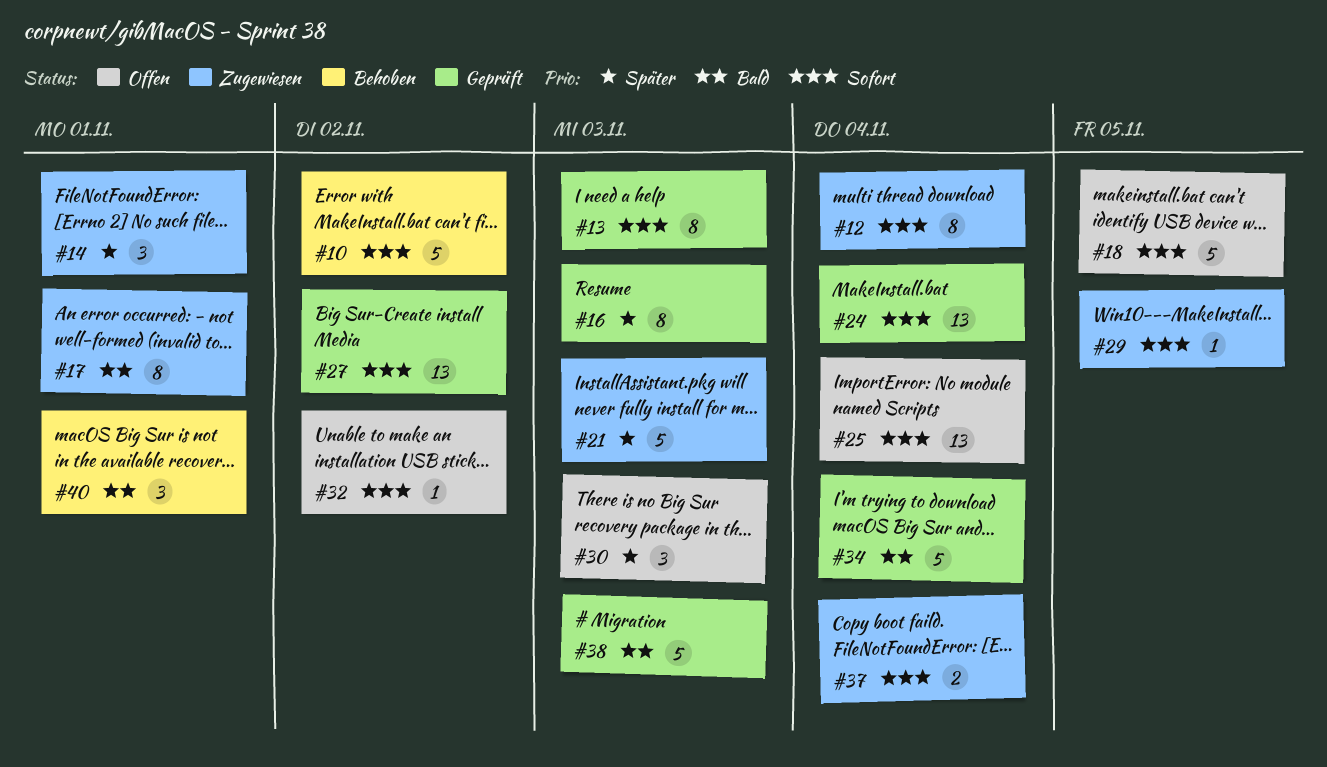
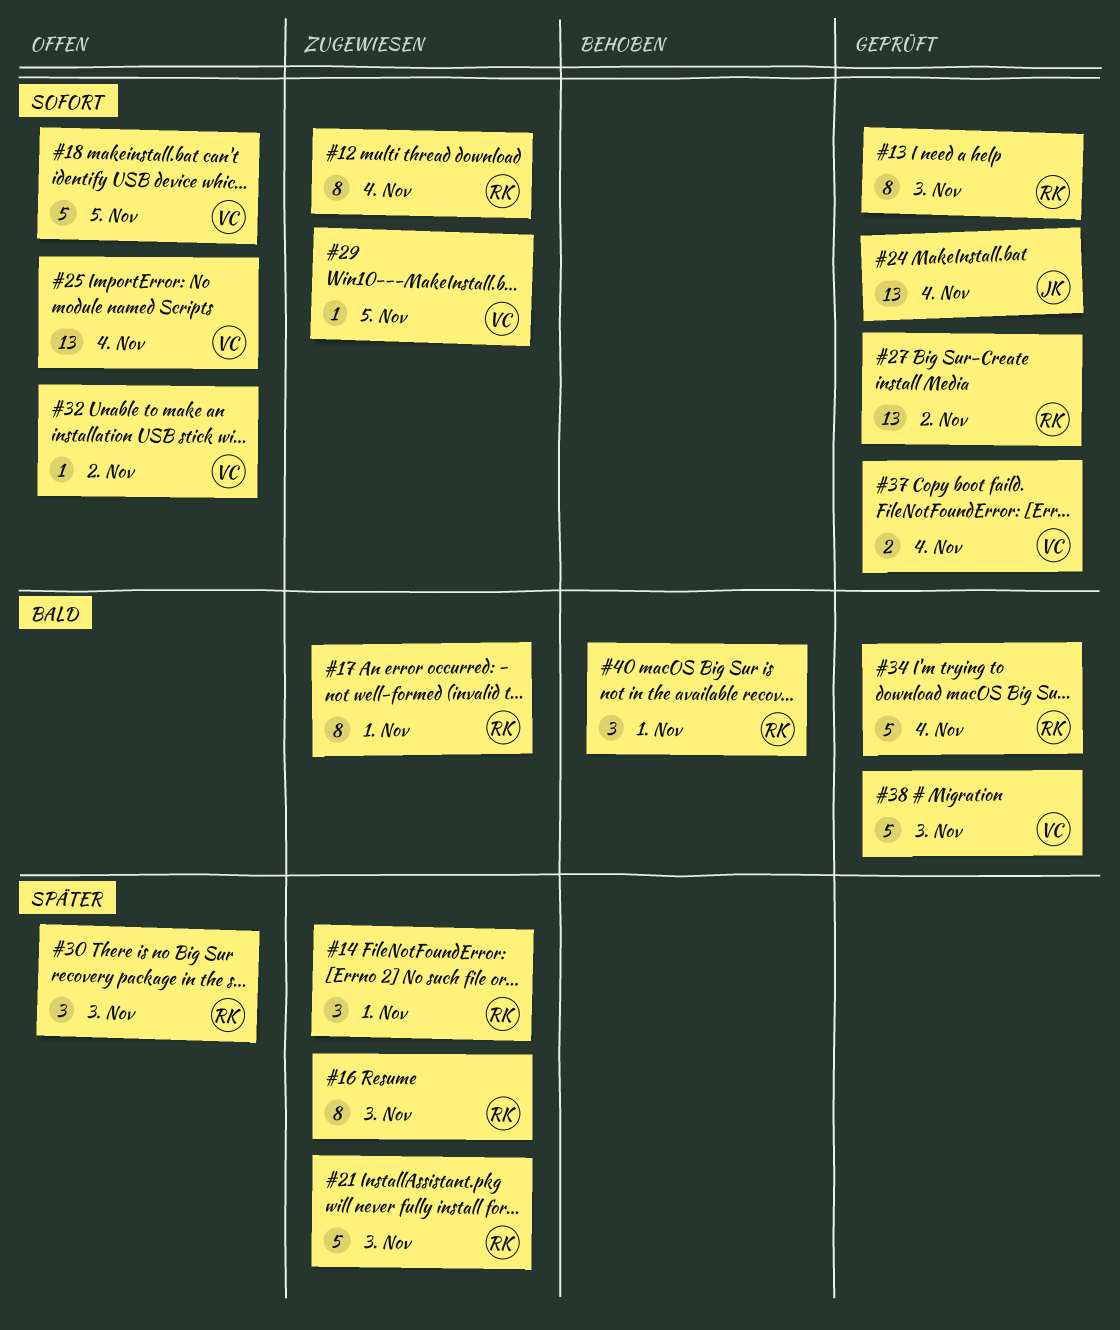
#10: present -> none
#16, status: Geprüft -> Zugewiesen
#37, status: Zugewiesen -> Geprüft

